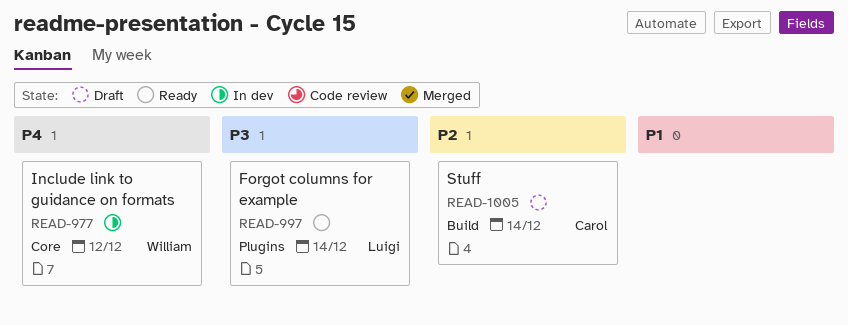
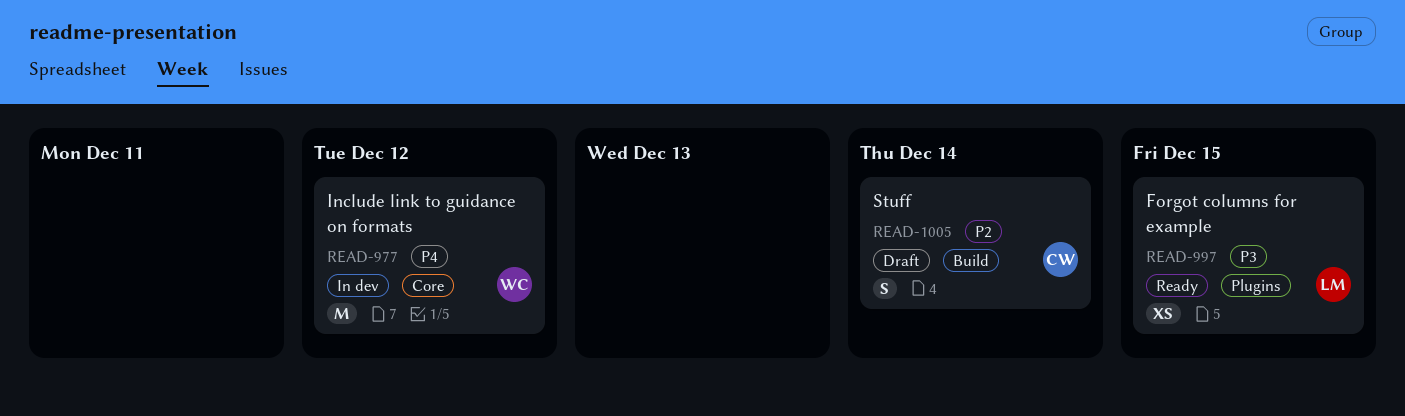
READ-997, due: Dec 14 -> Dec 15

